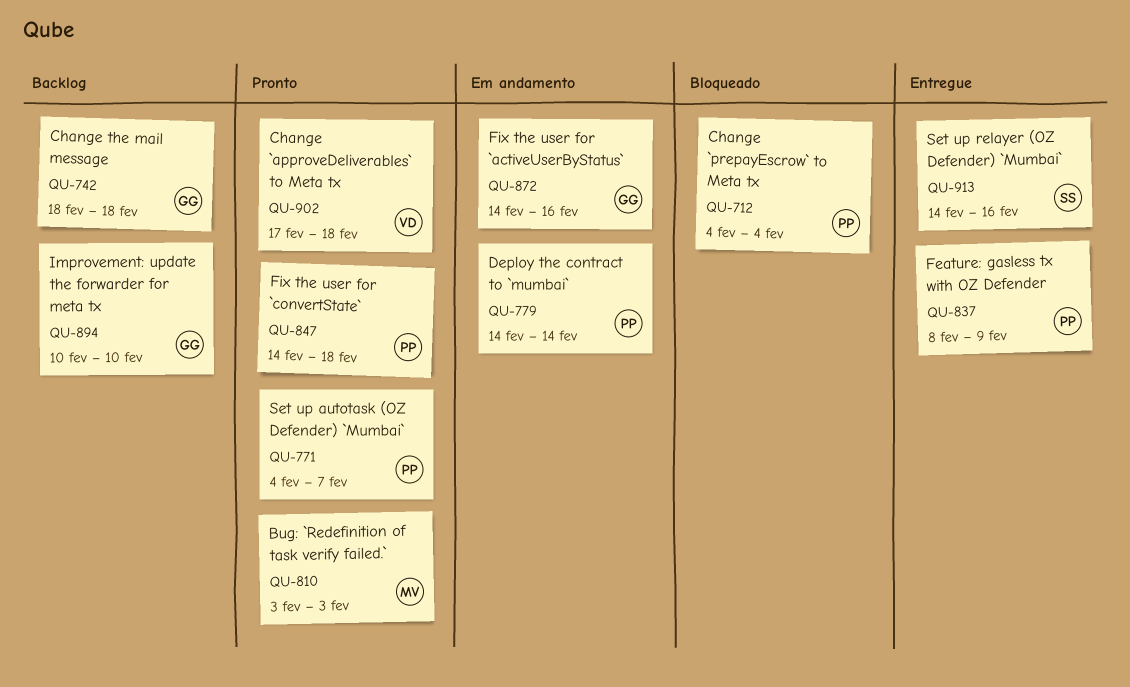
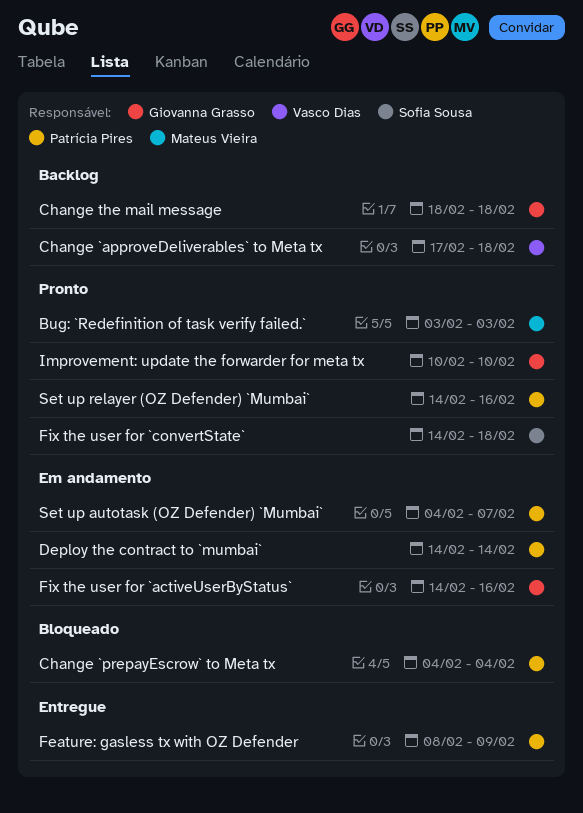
Change `approveDeliverables` to Meta tx, status: Pronto -> Backlog
Fix the user for `convertState`, owner: Patrícia Pires -> Sofia Sousa
Improvement: update the forwarder for meta tx, status: Backlog -> Pronto
Set up autotask (OZ Defender) `Mumbai`, status: Pronto -> Em andamento
Set up relayer (OZ Defender) `Mumbai`, status: Entregue -> Pronto
Set up relayer (OZ Defender) `Mumbai`, owner: Sofia Sousa -> Patrícia Pires

